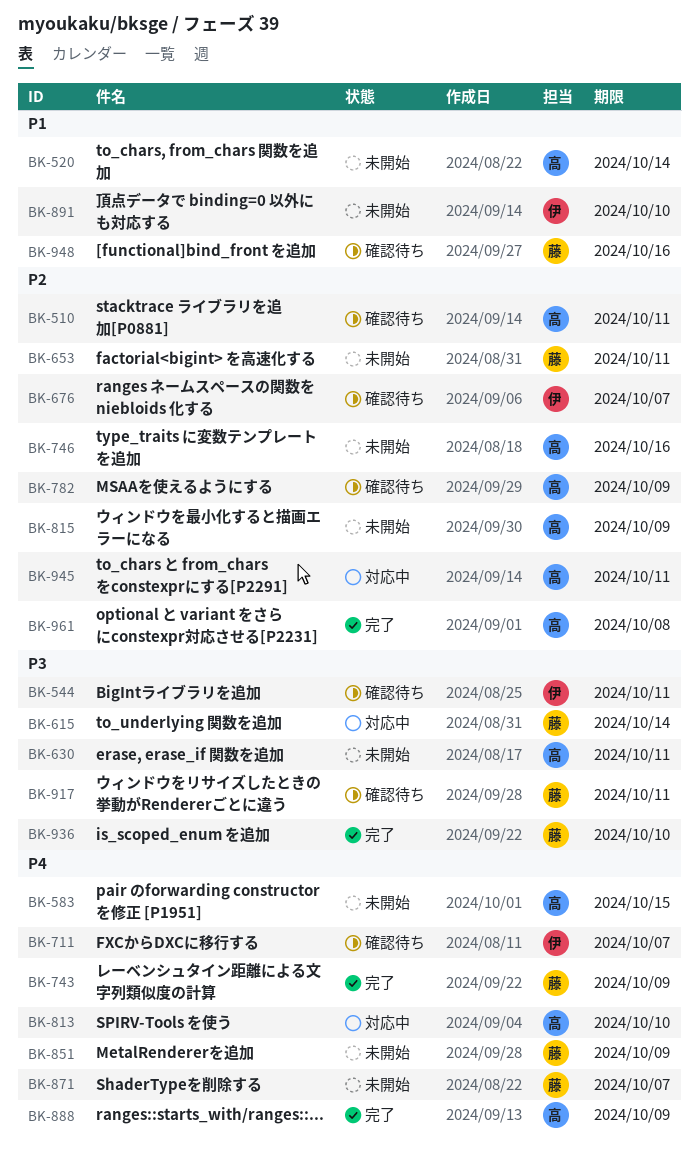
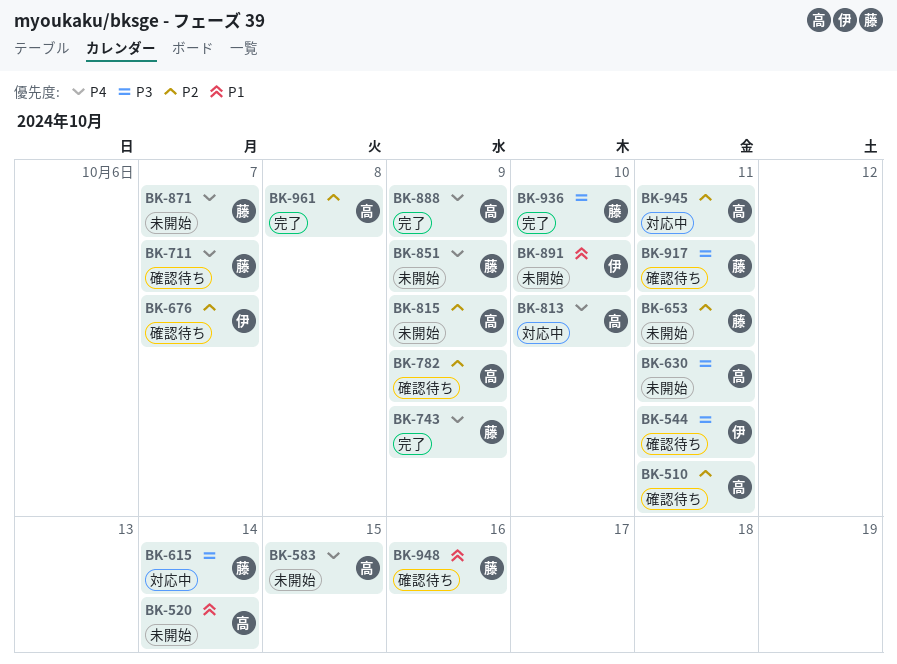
BK-711, owner: 伊 -> 藤
BK-746: present -> none

